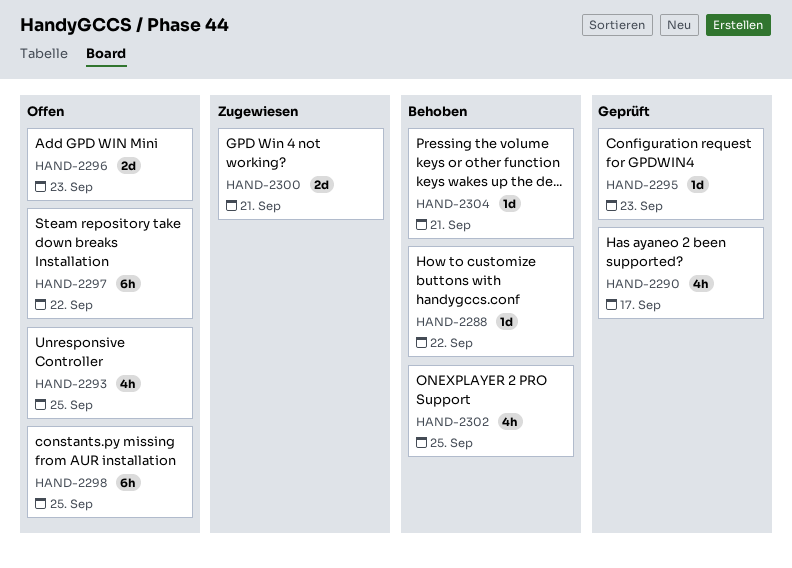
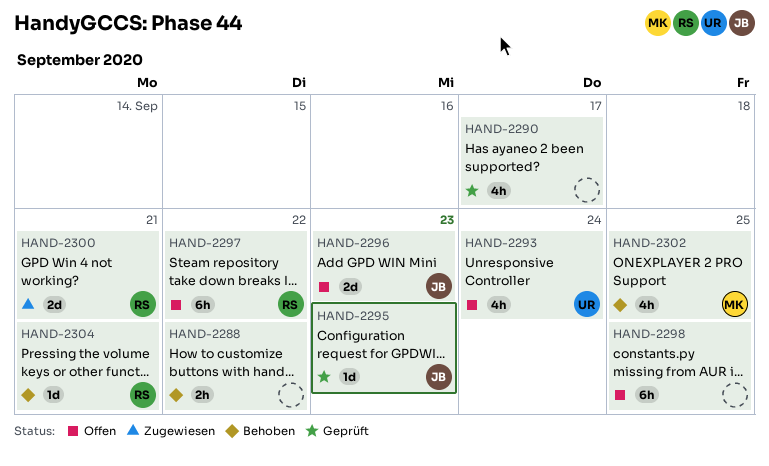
HAND-2288, estimate: 1d -> 2h
HAND-2293, due: Sep 25 -> Sep 24

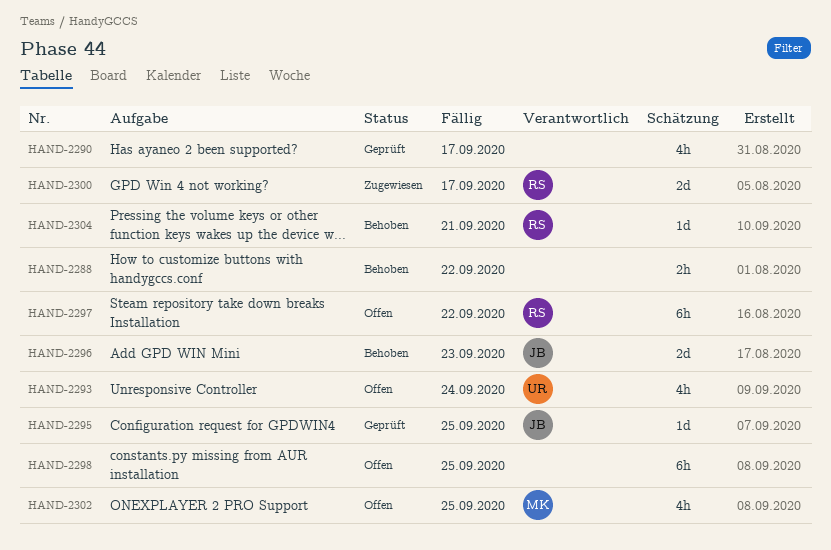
HAND-2295, due: Sep 23 -> Sep 25
HAND-2296, status: Offen -> Behoben
HAND-2300, due: Sep 21 -> Sep 17
HAND-2302, status: Behoben -> Offen

